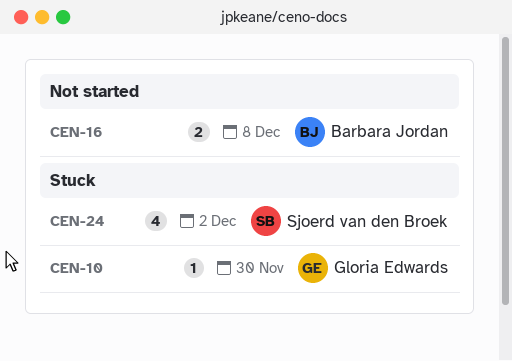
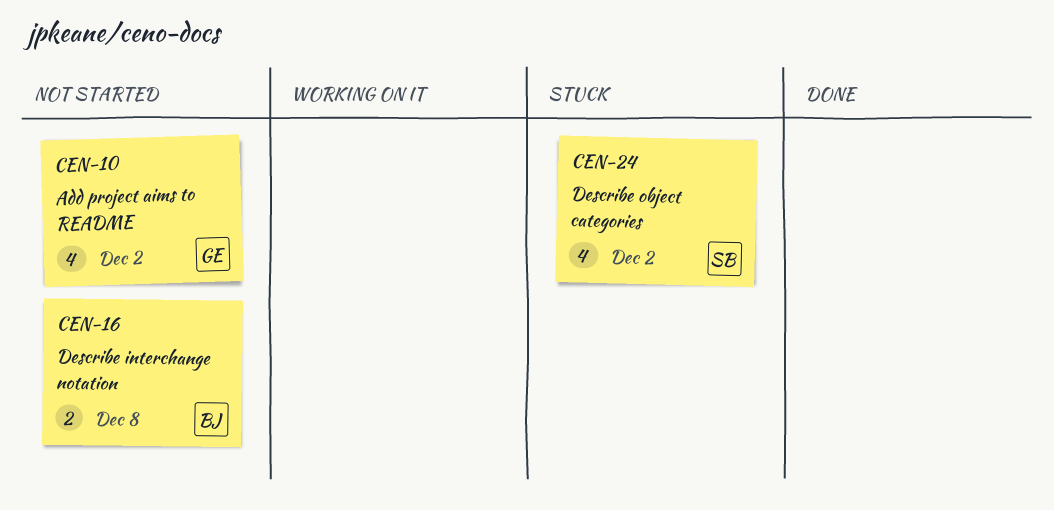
CEN-10, status: Stuck -> Not started
CEN-10, estimate: 1 -> 4
CEN-10, due: Nov 30 -> Dec 2

